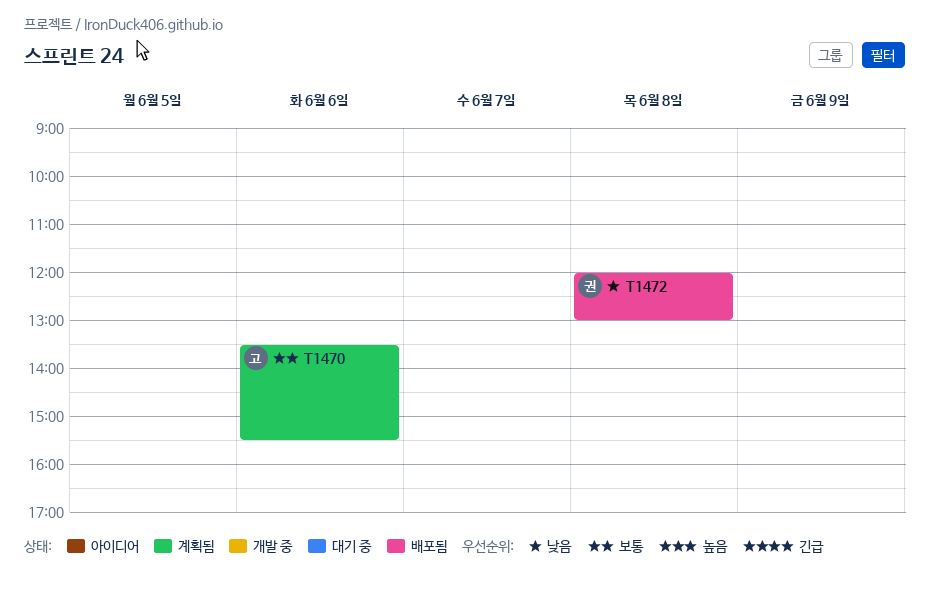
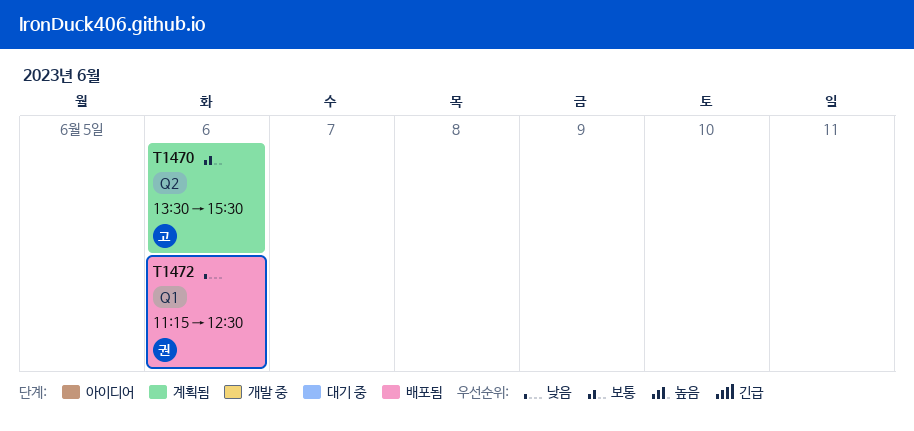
T1472, day: Jun 8 -> Jun 6
T1472, begins: 12:00 -> 11:15
T1472, ends: 13:00 -> 12:30

